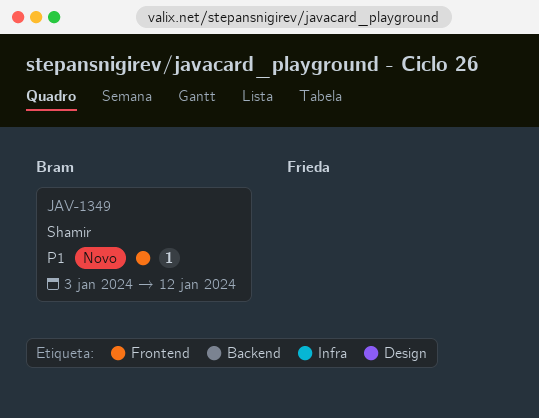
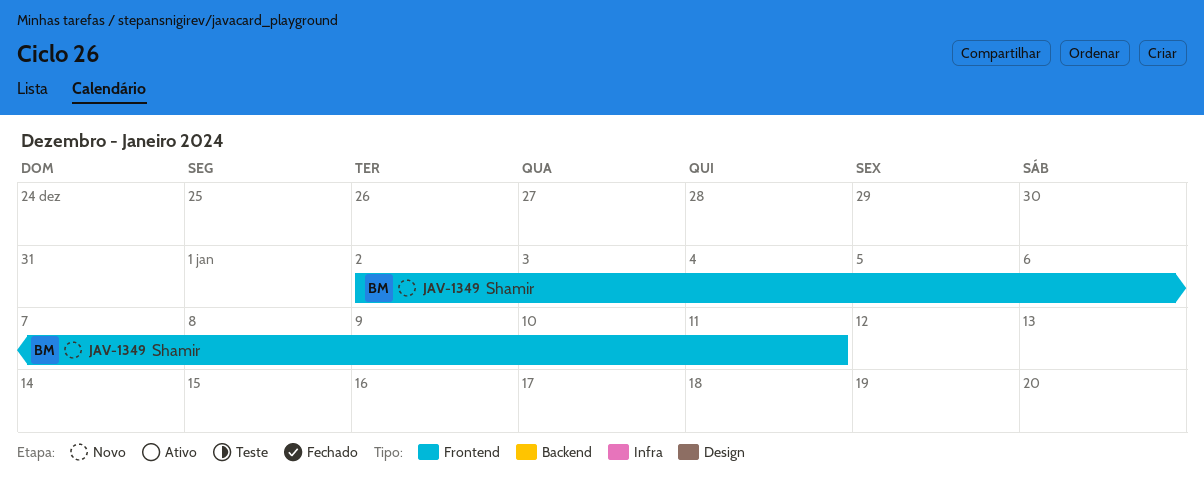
JAV-1349, start: Jan 3 -> Jan 2
JAV-1349, due: Jan 12 -> Jan 11

